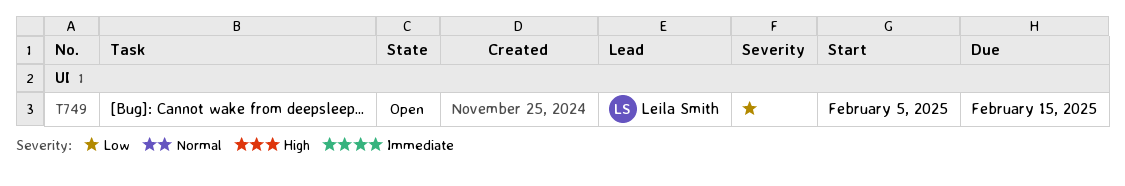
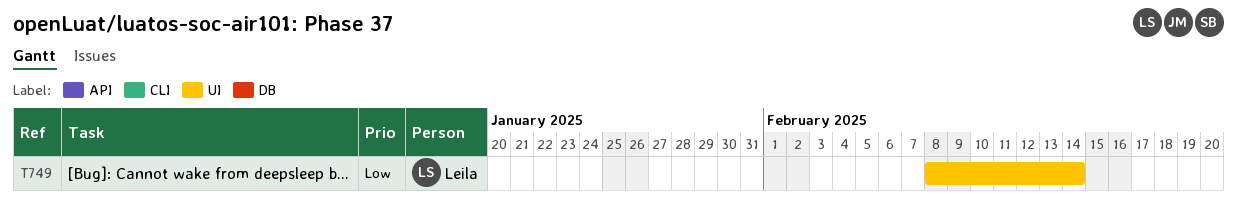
T749, start: Feb 5 -> Feb 8
T749, due: Feb 15 -> Feb 14

